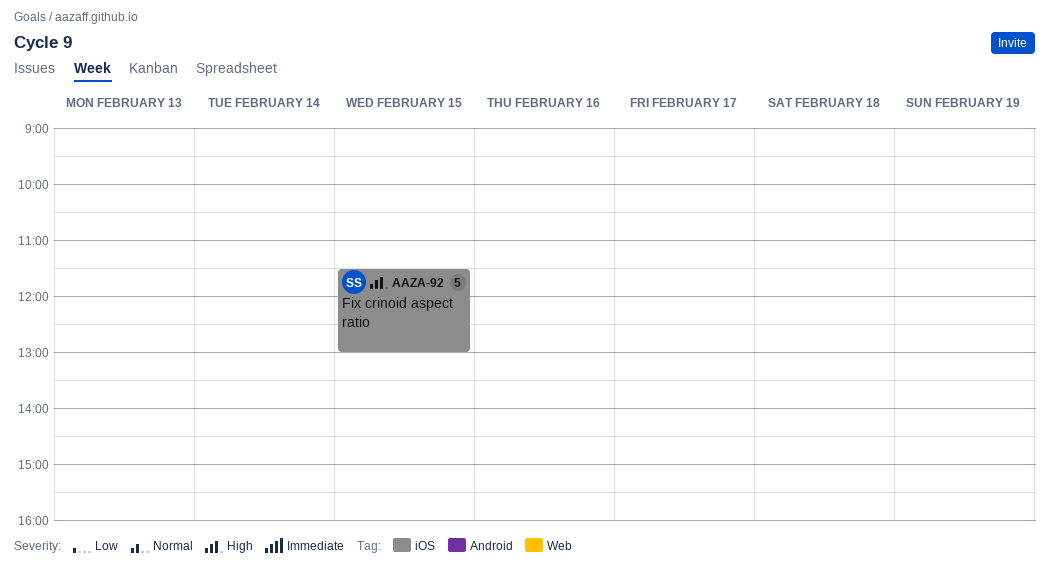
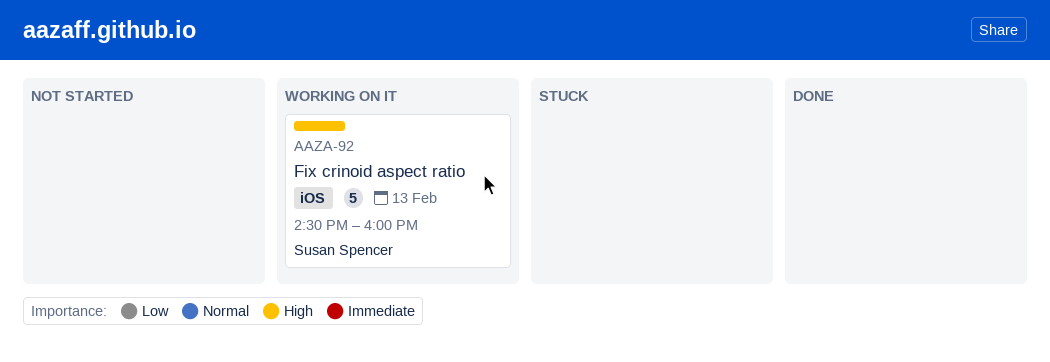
AAZA-92, day: Feb 15 -> Feb 13
AAZA-92, begins: 11:30 -> 14:30
AAZA-92, ends: 13:00 -> 16:00

